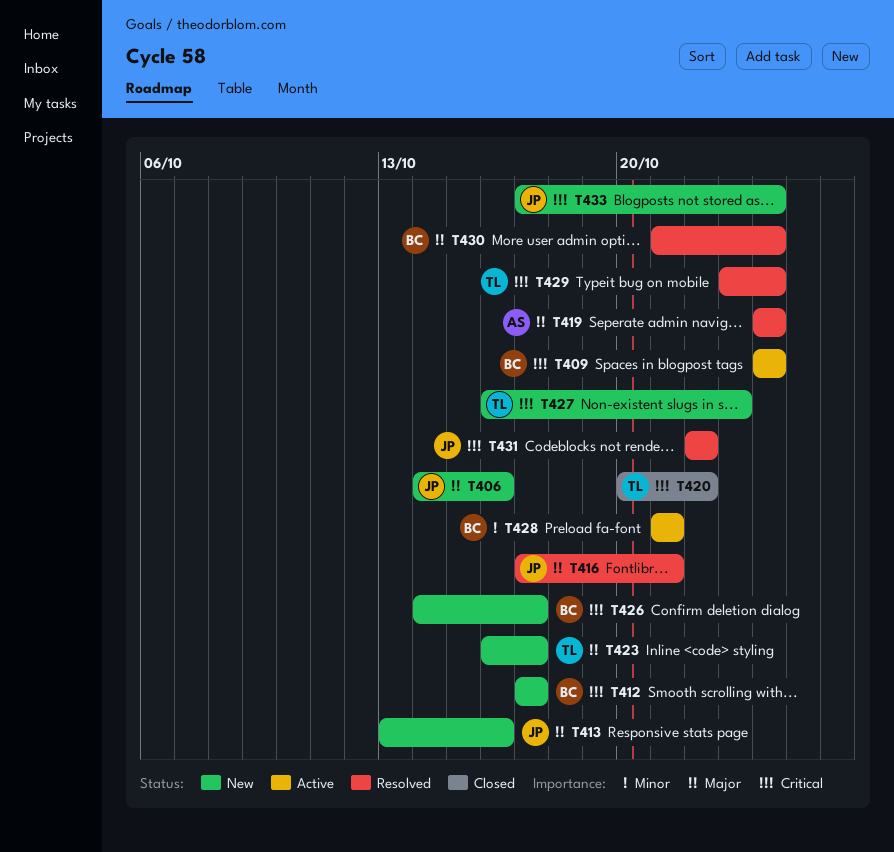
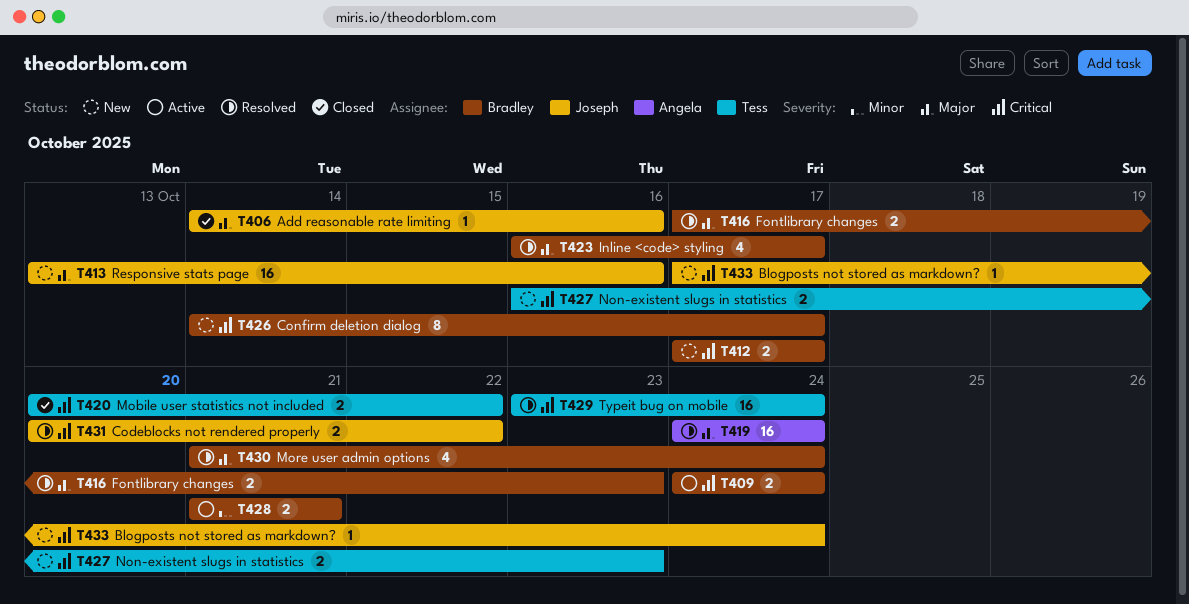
T406, status: New -> Closed
T416, owner: Joseph -> Bradley
T416, due: Oct 21 -> Oct 23
T423, status: New -> Resolved
T423, owner: Tess -> Bradley
T431, start: Oct 22 -> Oct 20

